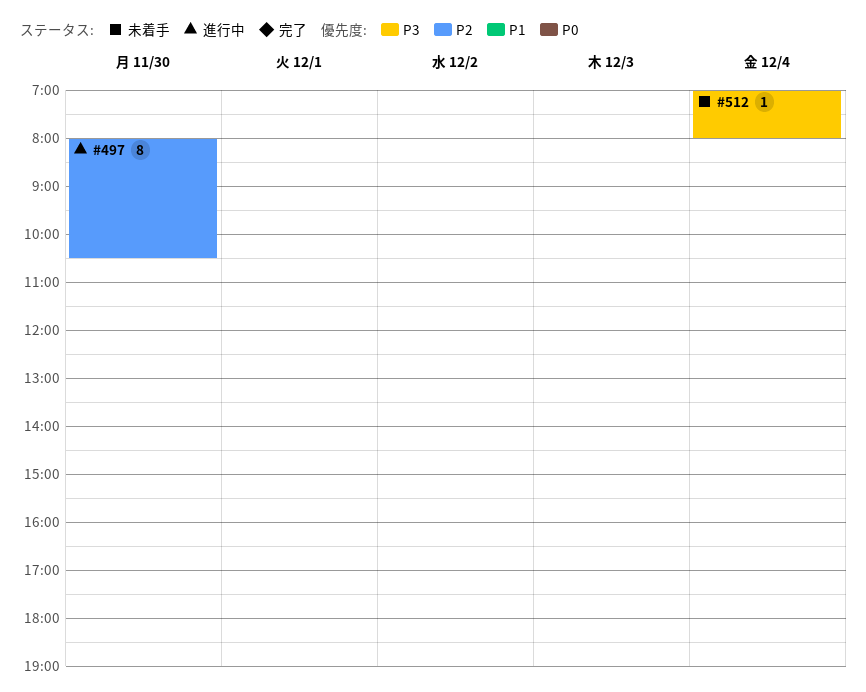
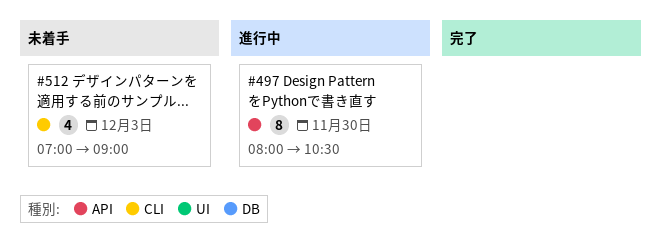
#512, estimate: 1 -> 4
#512, day: Dec 4 -> Dec 3
#512, ends: 08:00 -> 09:00

